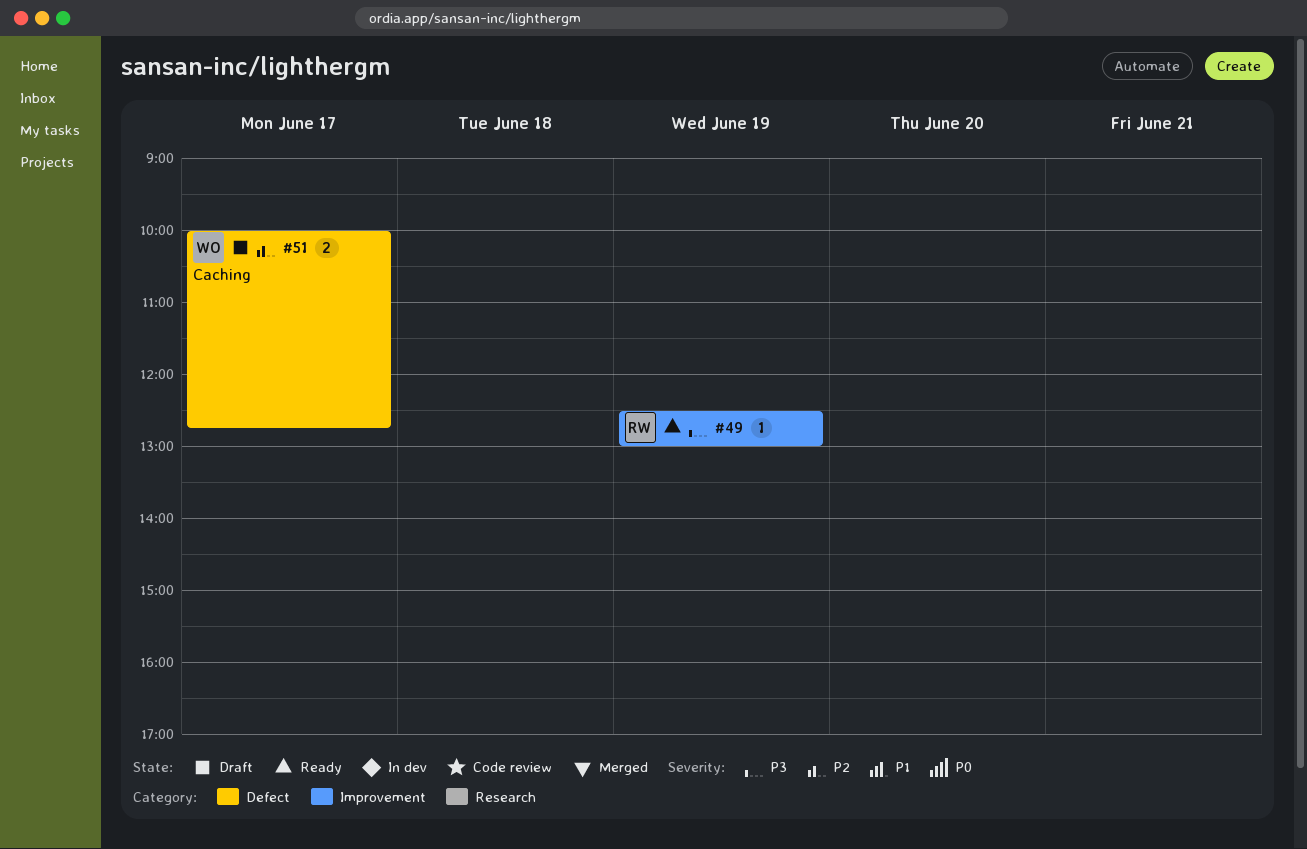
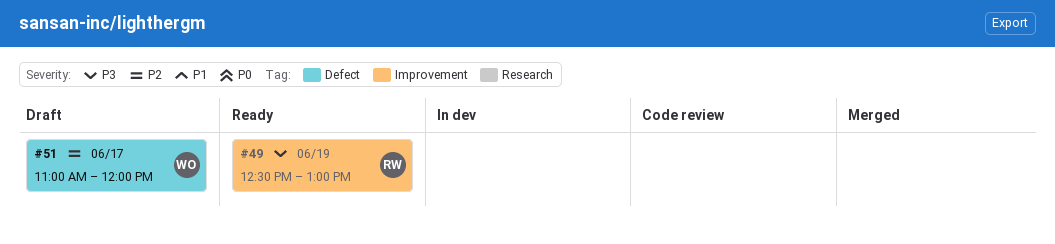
#51, begins: 10:00 -> 11:00
#51, ends: 12:45 -> 12:00

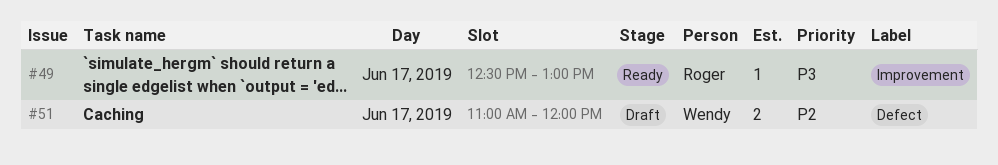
#49, day: Jun 19 -> Jun 17

